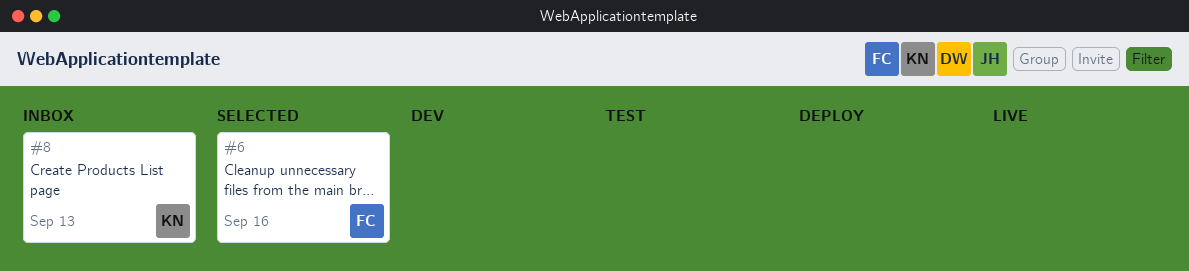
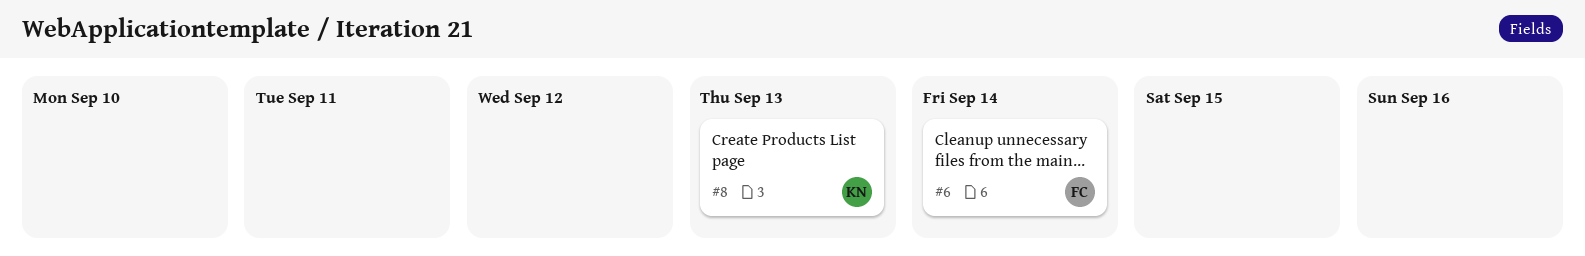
#6, due: Sep 16 -> Sep 14

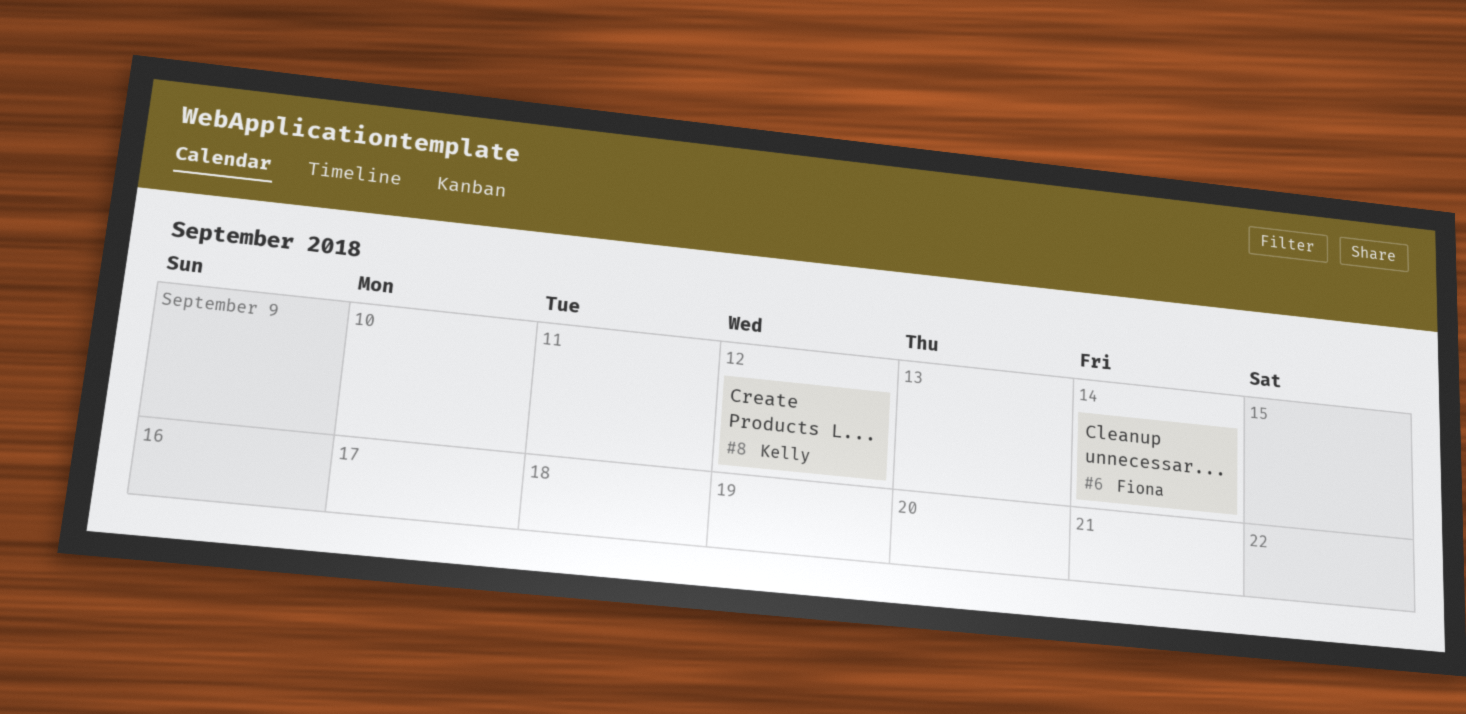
#8, due: Sep 13 -> Sep 12

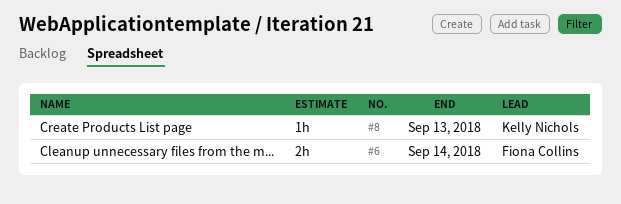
#8, due: Sep 12 -> Sep 13

